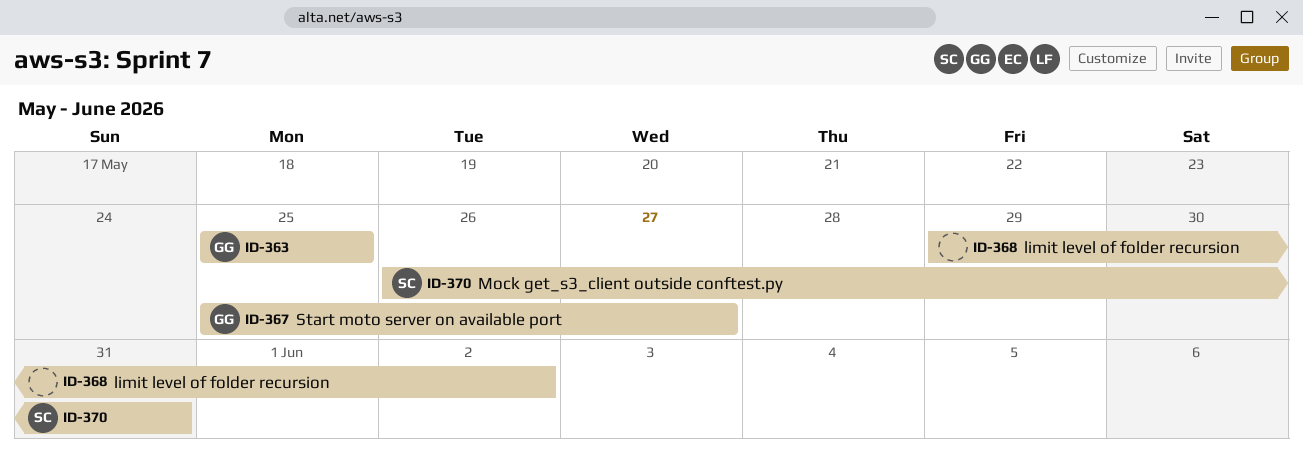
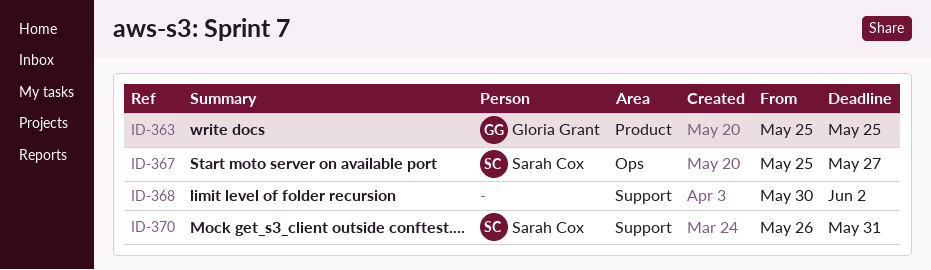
ID-367, owner: Gloria Grant -> Sarah Cox
ID-368, start: May 29 -> May 30

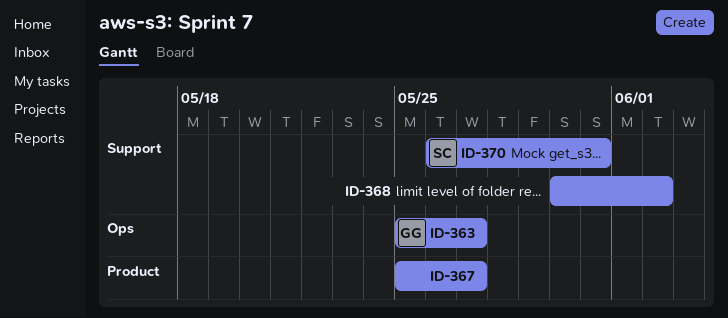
ID-363, label: Product -> Ops
ID-363, due: May 25 -> May 27
ID-367, owner: Sarah Cox -> none
ID-367, label: Ops -> Product

